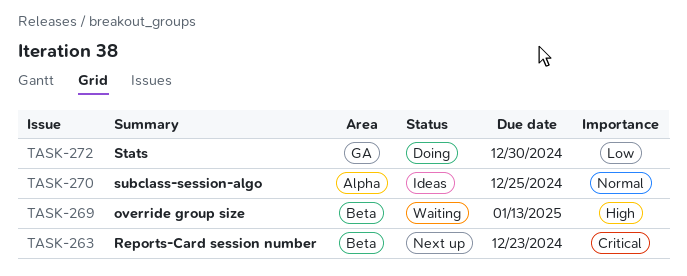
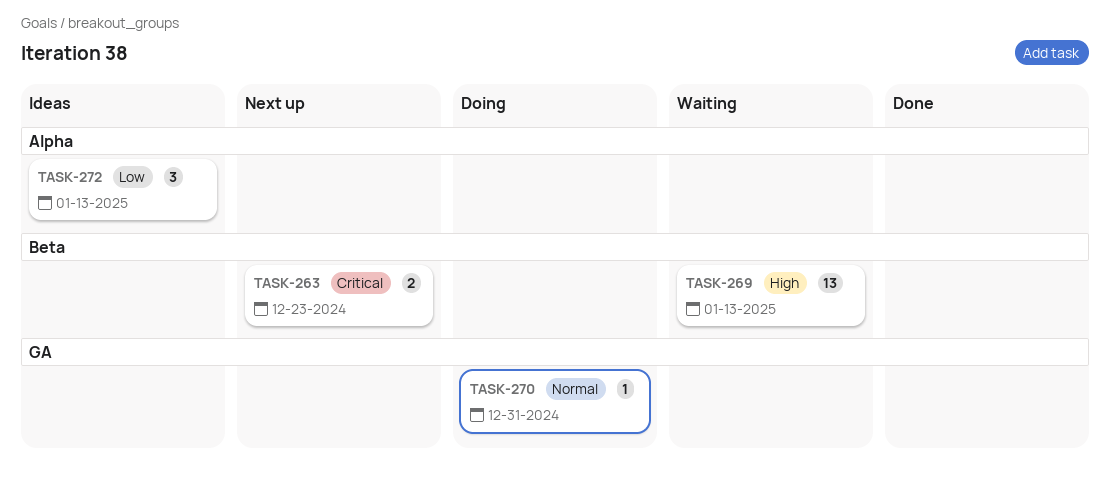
TASK-270, status: Ideas -> Doing
TASK-270, label: Alpha -> GA
TASK-270, due: Dec 25 -> Dec 31
TASK-272, status: Doing -> Ideas
TASK-272, label: GA -> Alpha
TASK-272, due: Dec 30 -> Jan 13

